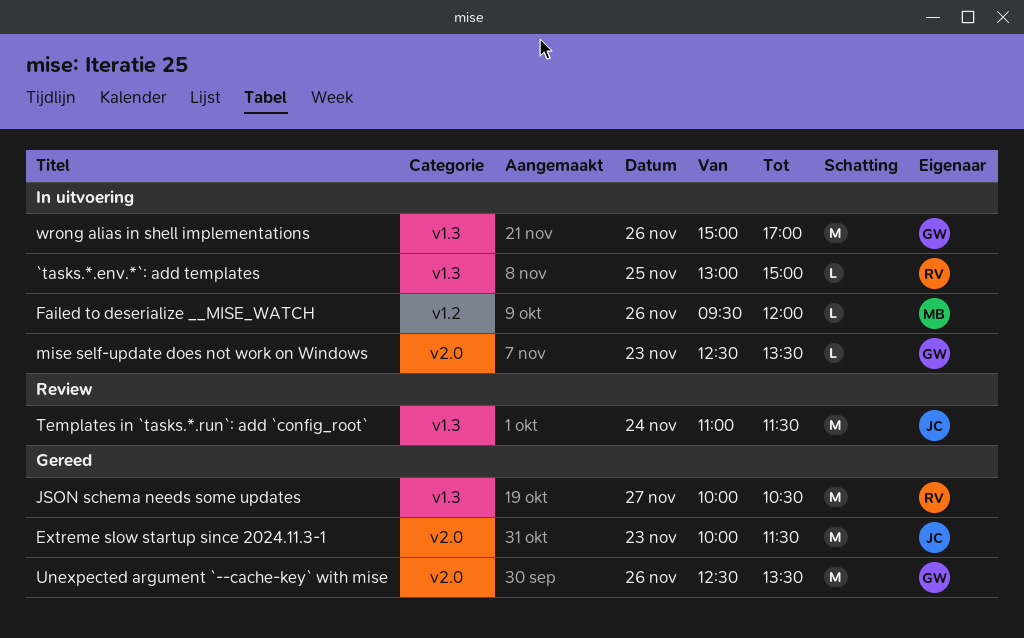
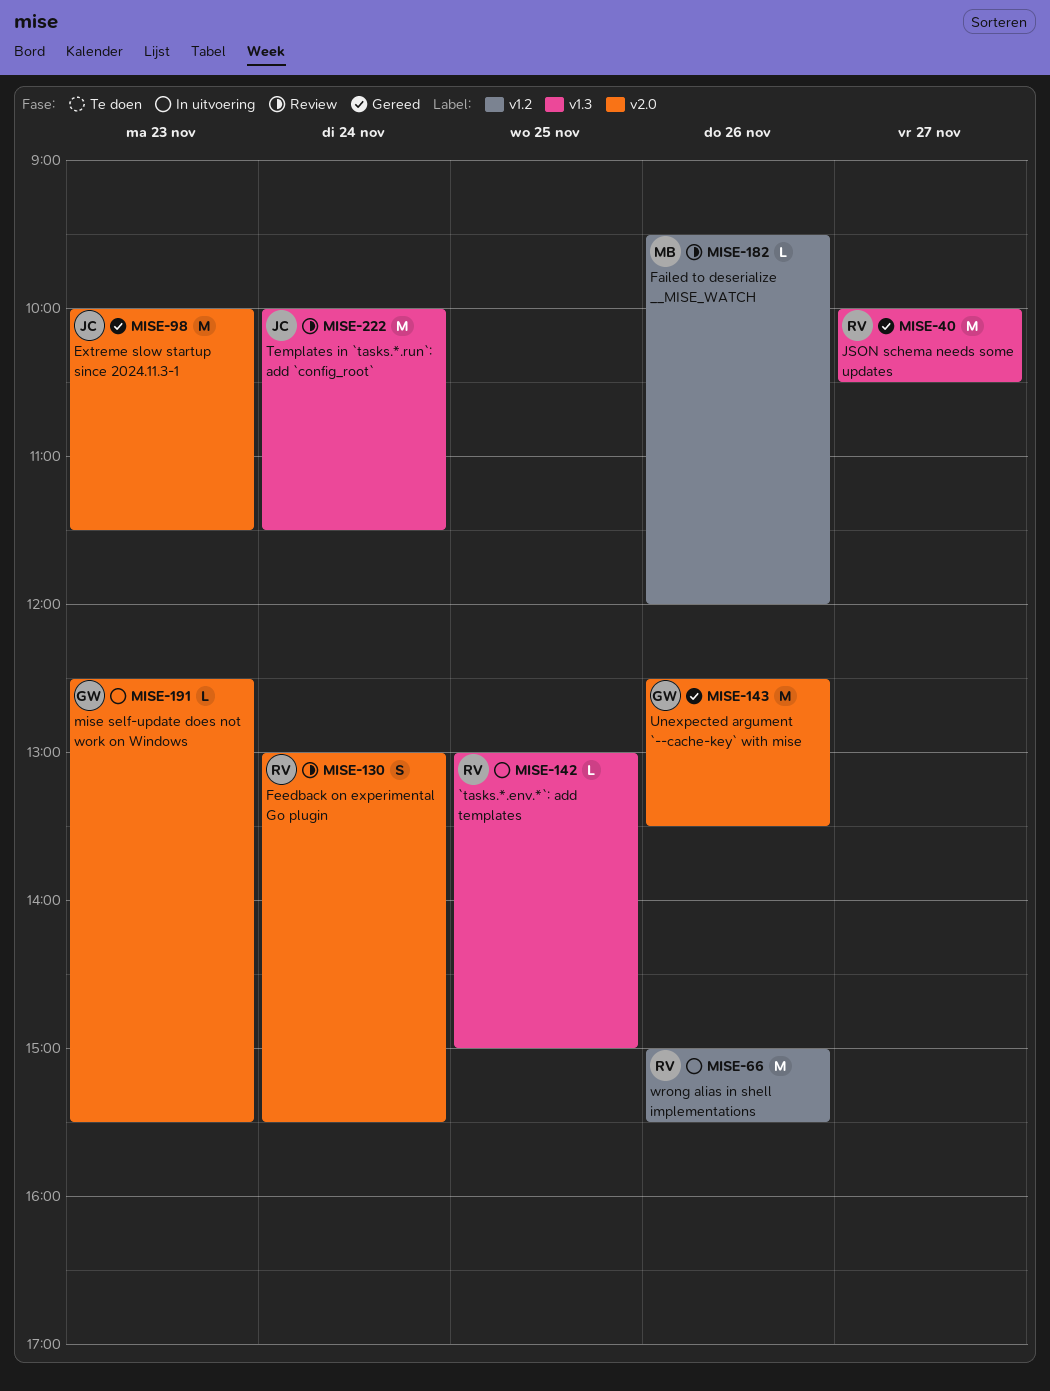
Failed to deserialize __MISE_WATCH, status: In uitvoering -> Review
Feedback on experimental Go plugin: none -> present
mise self-update does not work on Windows, ends: 13:30 -> 15:30
Templates in `tasks.*.run`: add `config_root`, begins: 11:00 -> 10:00
wrong alias in shell implementations, owner: GW -> RV
wrong alias in shell implementations, label: v1.3 -> v1.2
wrong alias in shell implementations, ends: 17:00 -> 15:30

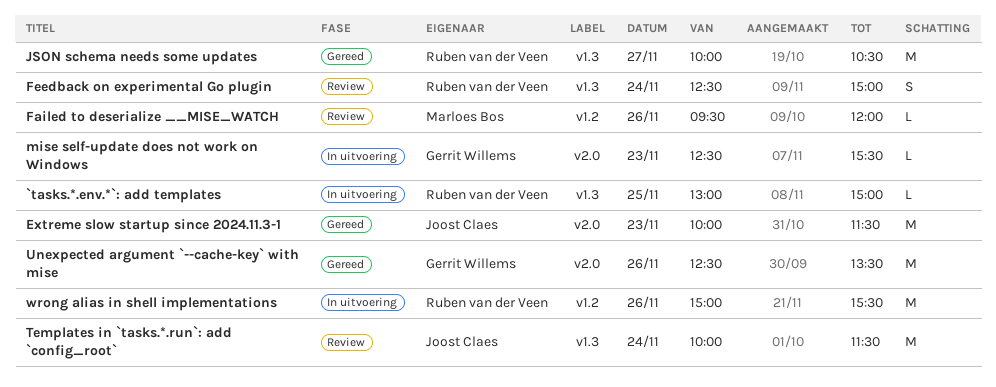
Feedback on experimental Go plugin, label: v2.0 -> v1.3
Feedback on experimental Go plugin, begins: 13:00 -> 12:30
Feedback on experimental Go plugin, ends: 15:30 -> 15:00

